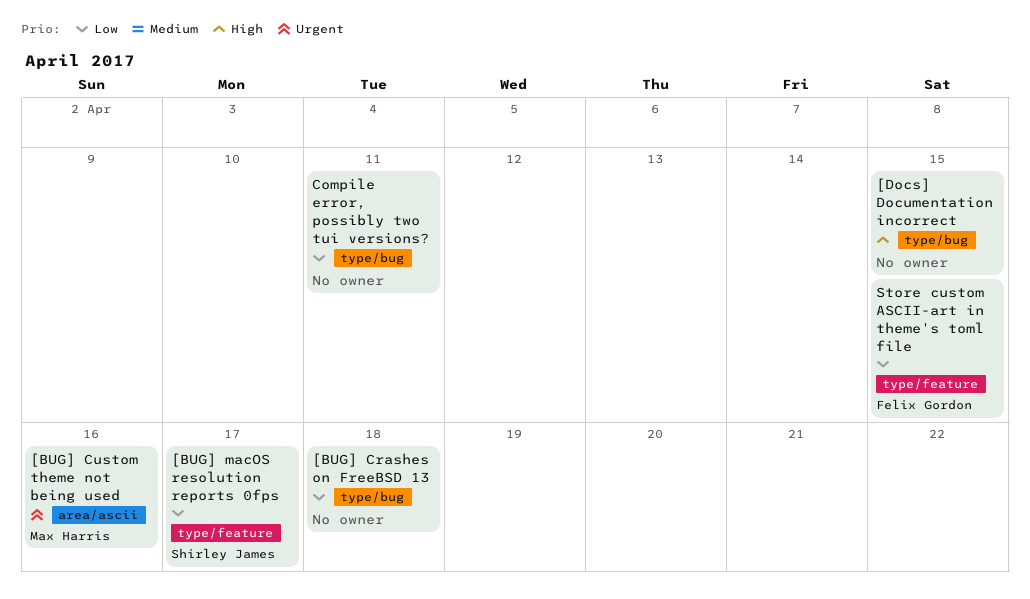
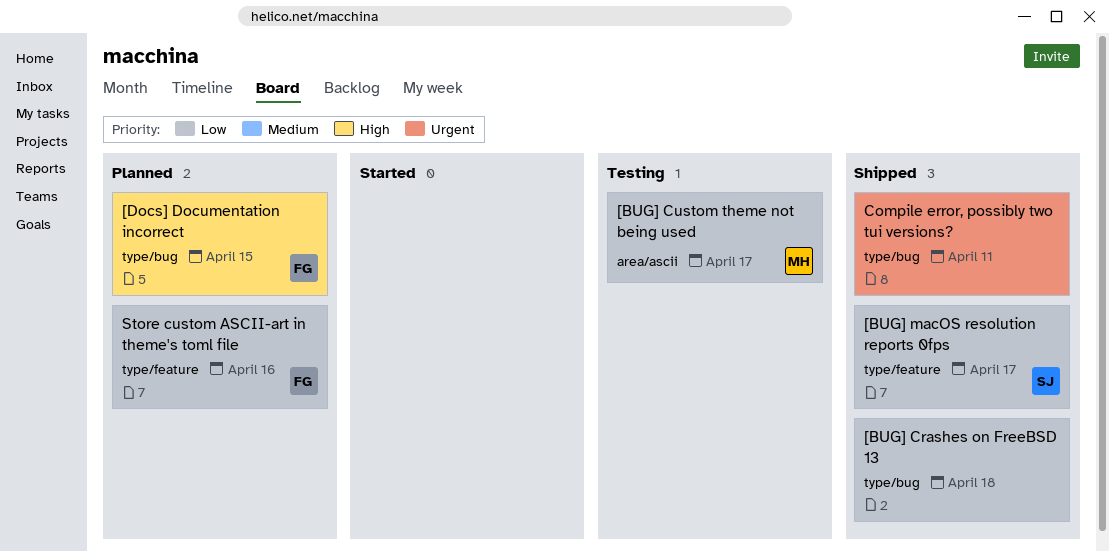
[BUG] Custom theme not being used, priority: Urgent -> Low
[BUG] Custom theme not being used, due: Apr 16 -> Apr 17
[Docs] Documentation incorrect, owner: none -> Felix Gordon
Compile error, possibly two tui versions?, priority: Low -> Urgent
Store custom ASCII-art in theme's toml file, due: Apr 15 -> Apr 16

